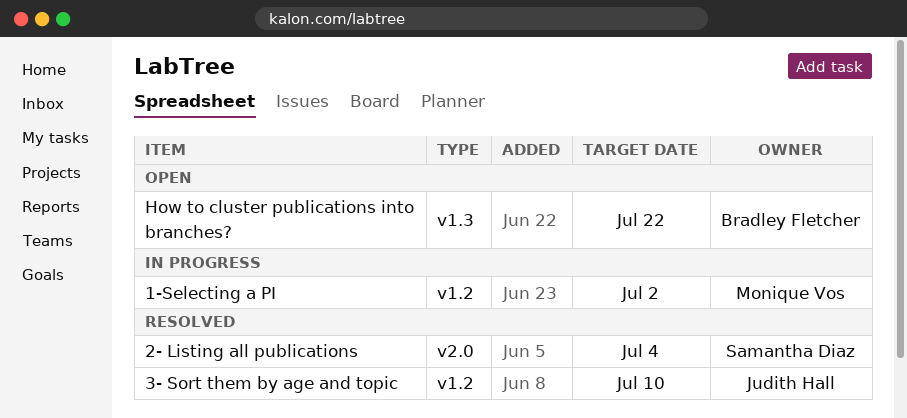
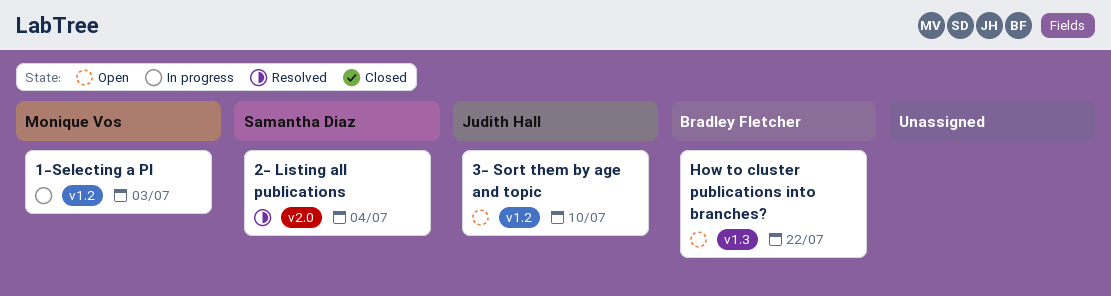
1-Selecting a PI, due: Jul 2 -> Jul 3
3- Sort them by age and topic, status: Resolved -> Open

